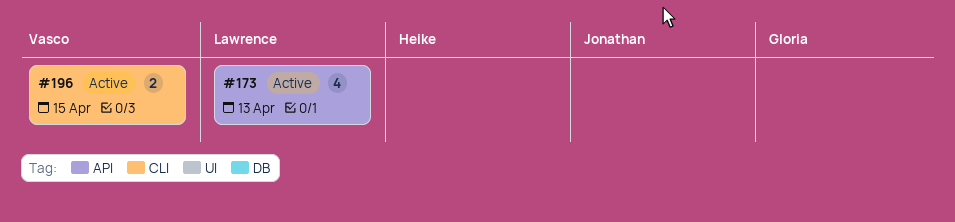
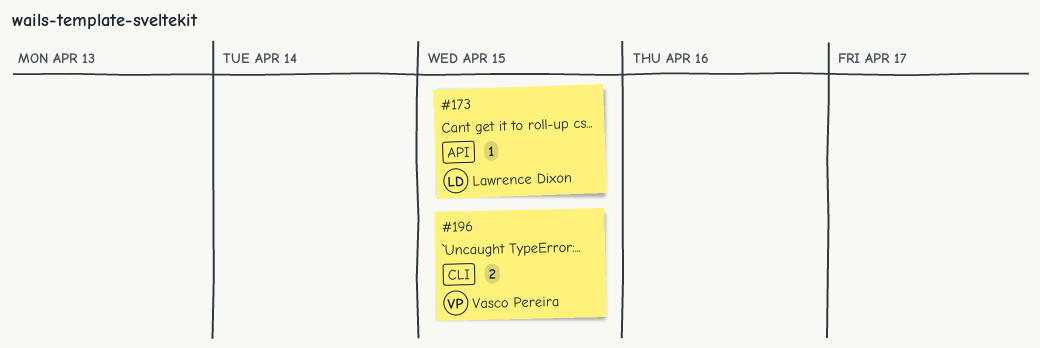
#173, estimate: 4 -> 1
#173, due: Apr 13 -> Apr 15

